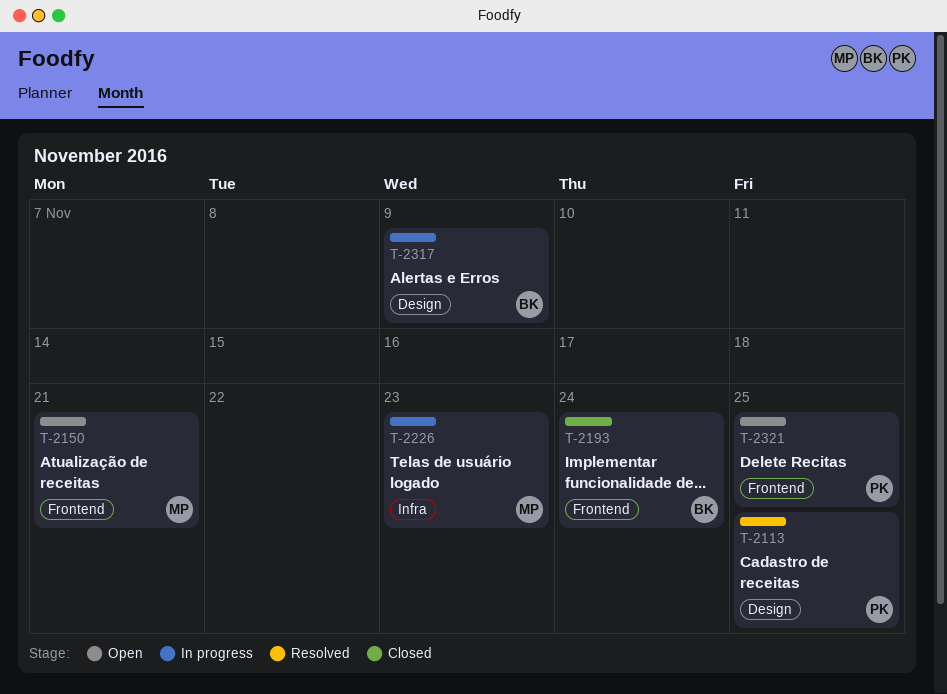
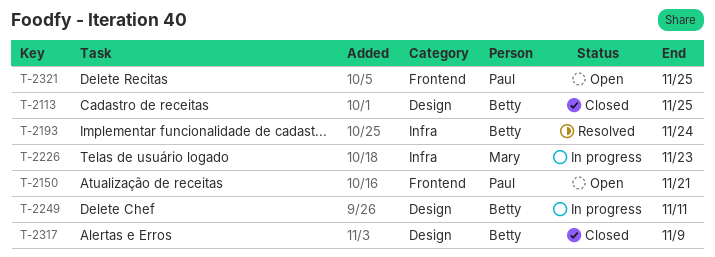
T-2113, status: Resolved -> Closed
T-2113, owner: Paul -> Betty
T-2150, owner: Mary -> Paul
T-2193, status: Closed -> Resolved
T-2193, label: Frontend -> Infra
T-2249: none -> present
T-2317, status: In progress -> Closed

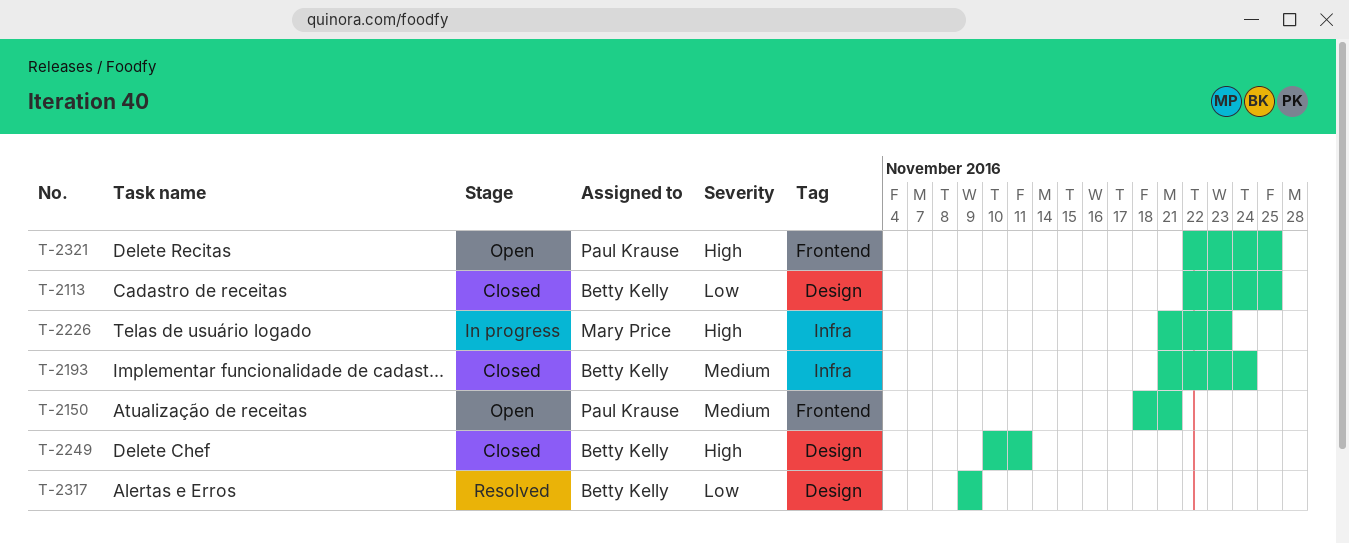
T-2193, status: Resolved -> Closed
T-2249, status: In progress -> Closed
T-2317, status: Closed -> Resolved

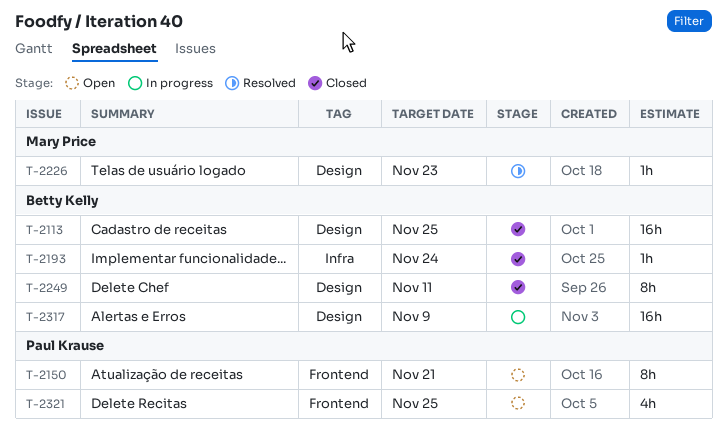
T-2226, status: In progress -> Resolved
T-2226, label: Infra -> Design
T-2317, status: Resolved -> In progress

